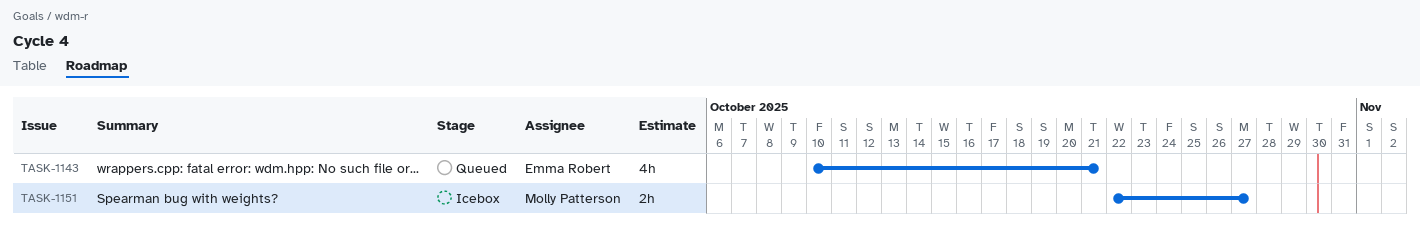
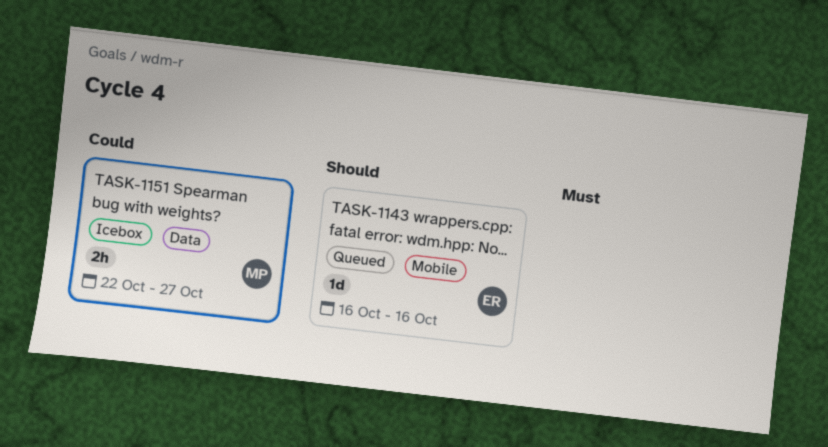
TASK-1143, estimate: 4h -> 1d
TASK-1143, start: Oct 10 -> Oct 16
TASK-1143, due: Oct 21 -> Oct 16

